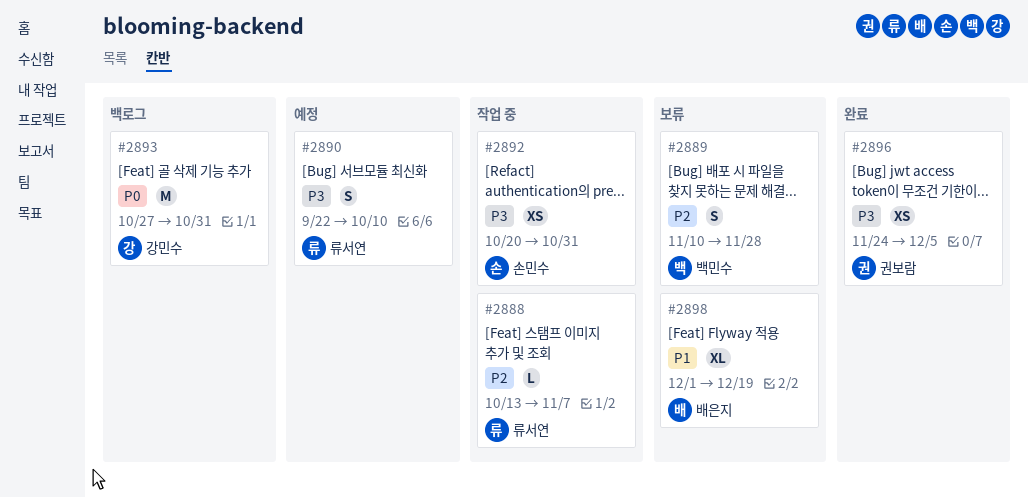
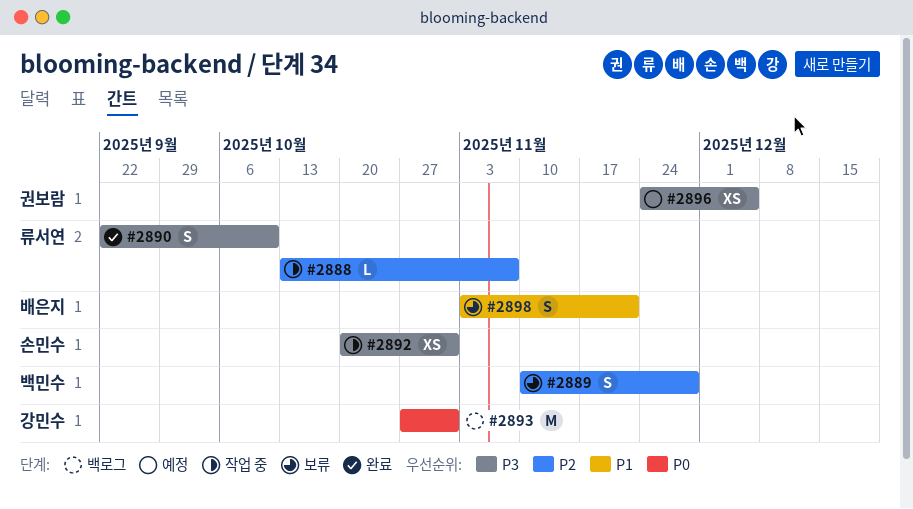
#2890, status: 예정 -> 완료
#2896, status: 완료 -> 예정
#2898, estimate: XL -> S
#2898, start: Dec 1 -> Nov 3
#2898, due: Dec 19 -> Nov 21

